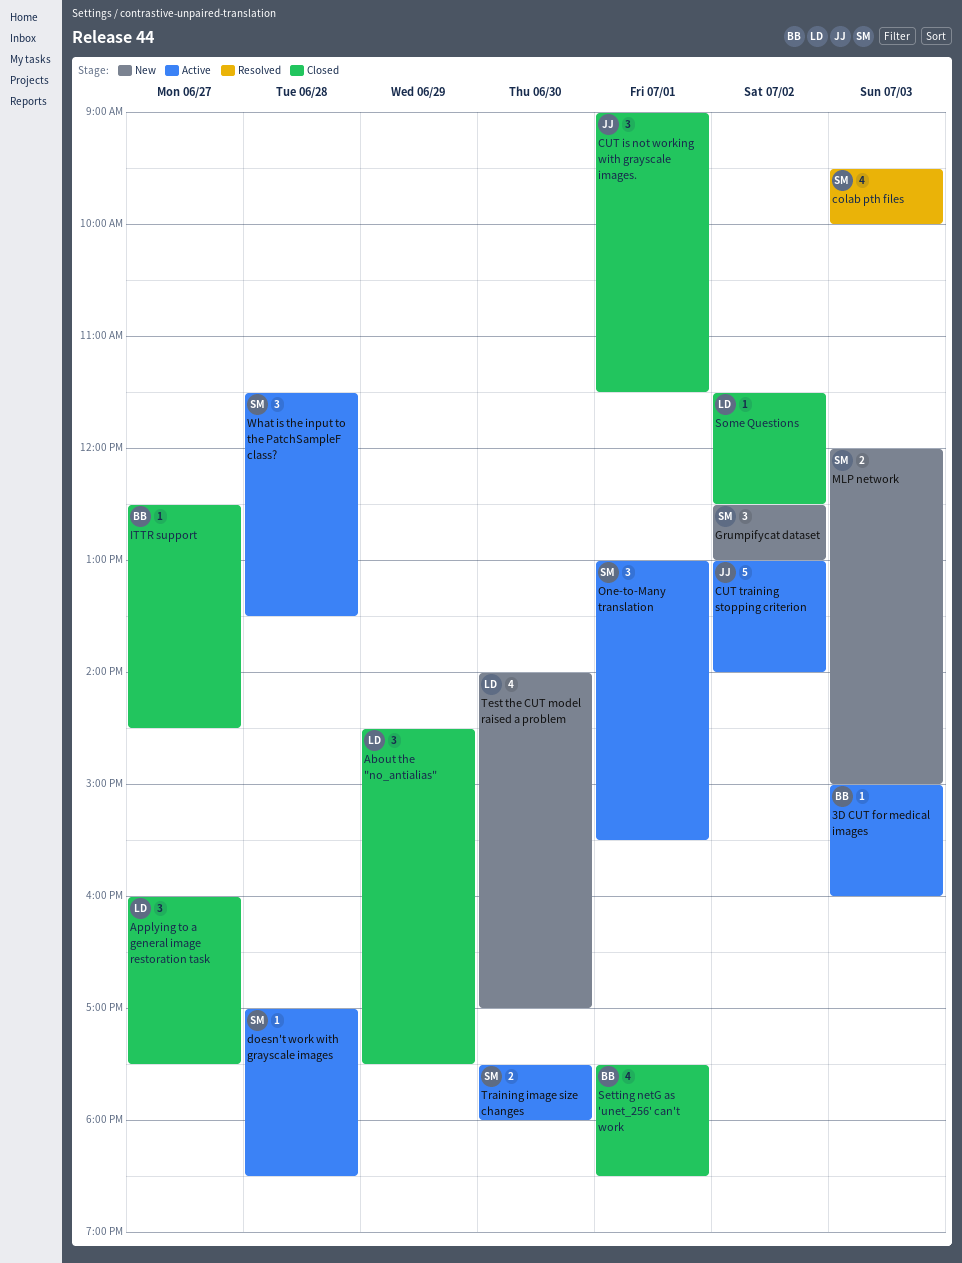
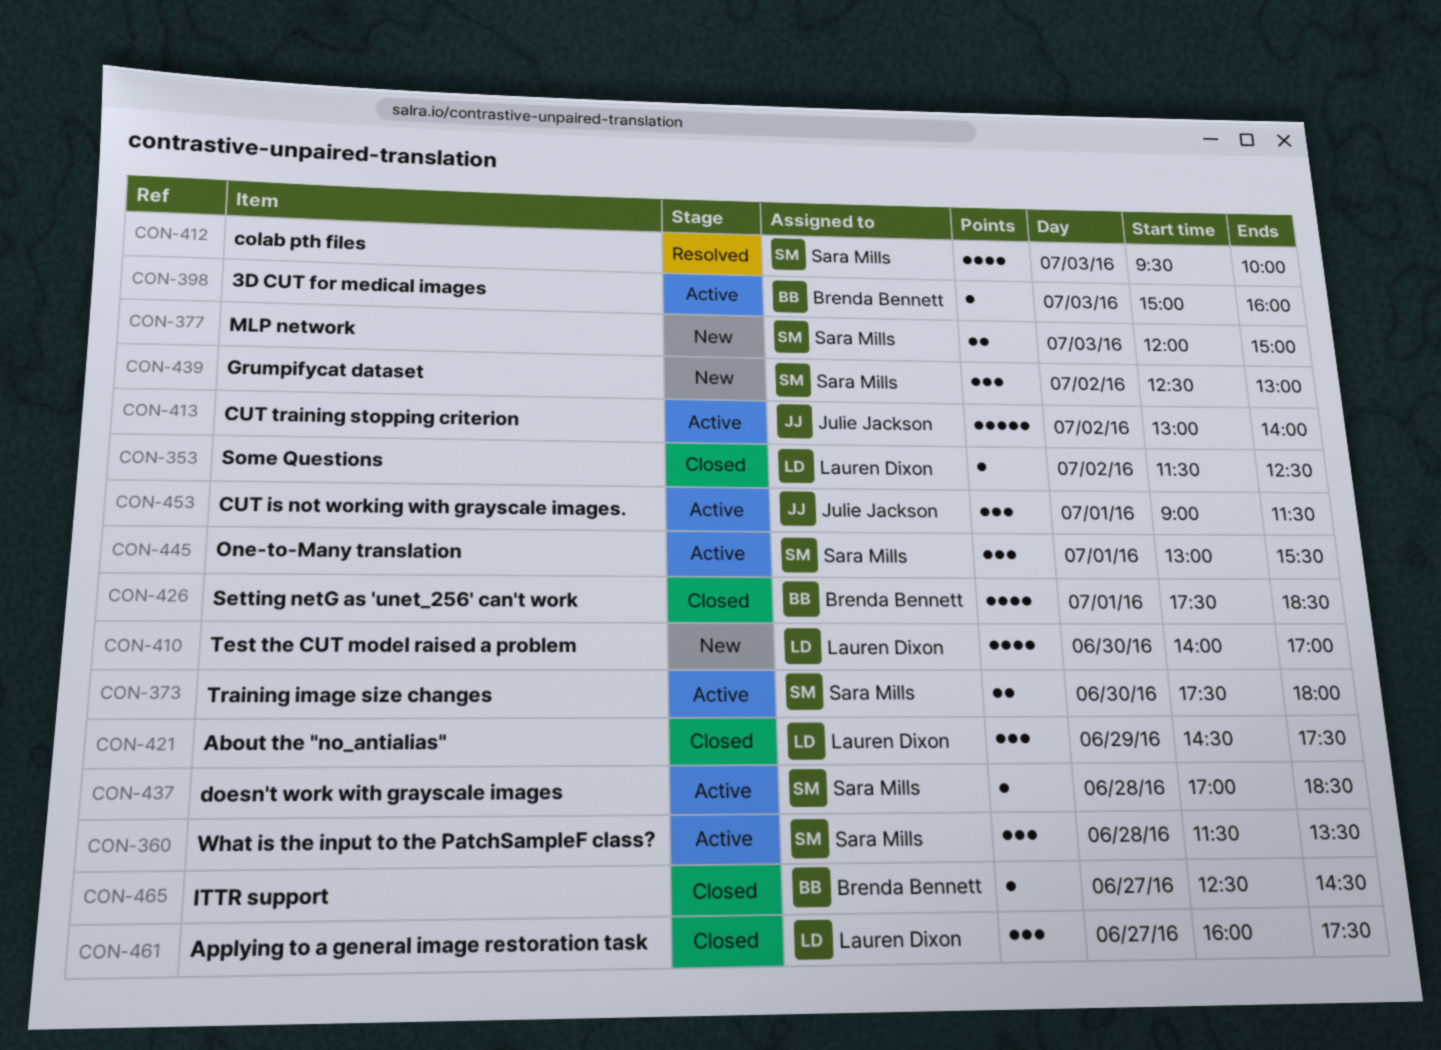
CUT is not working with grayscale images., status: Closed -> Active

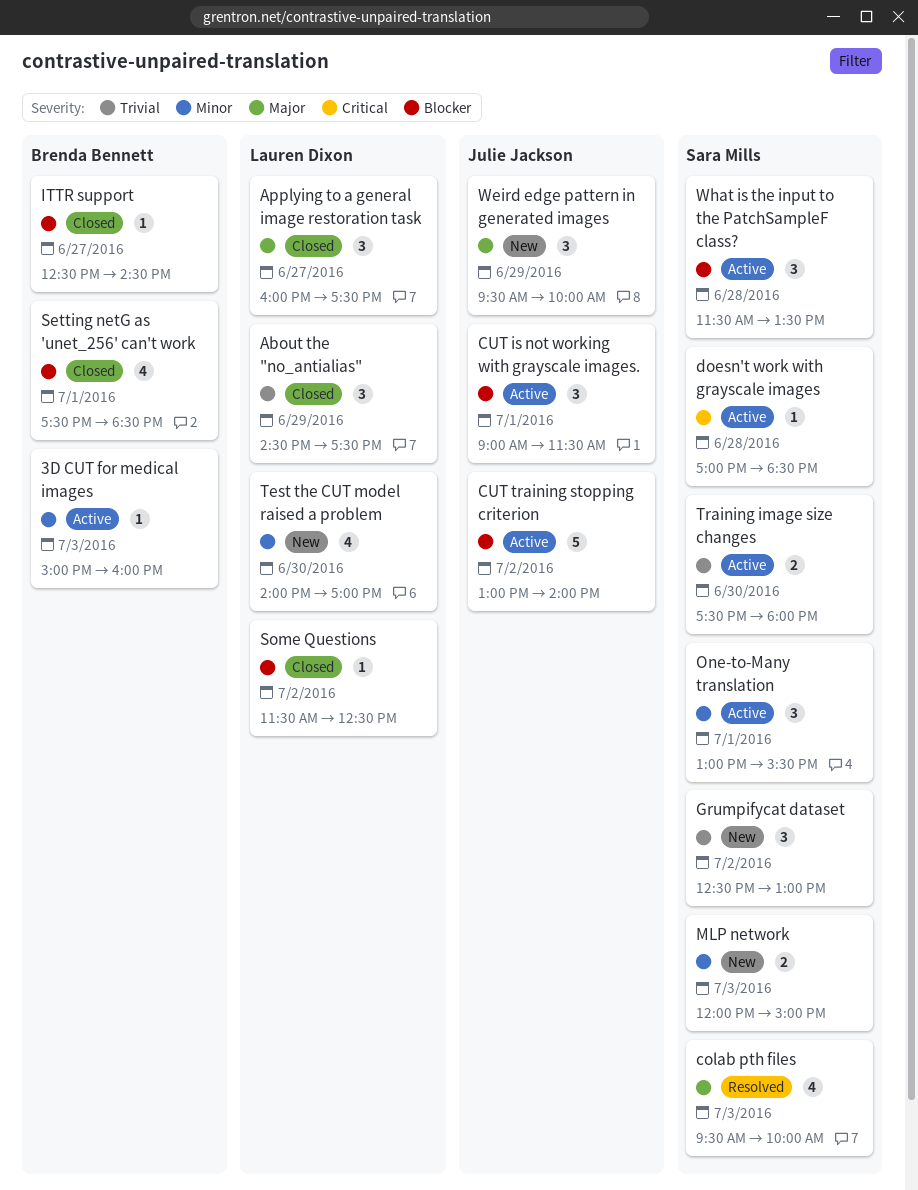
Weird edge pattern in generated images: none -> present

